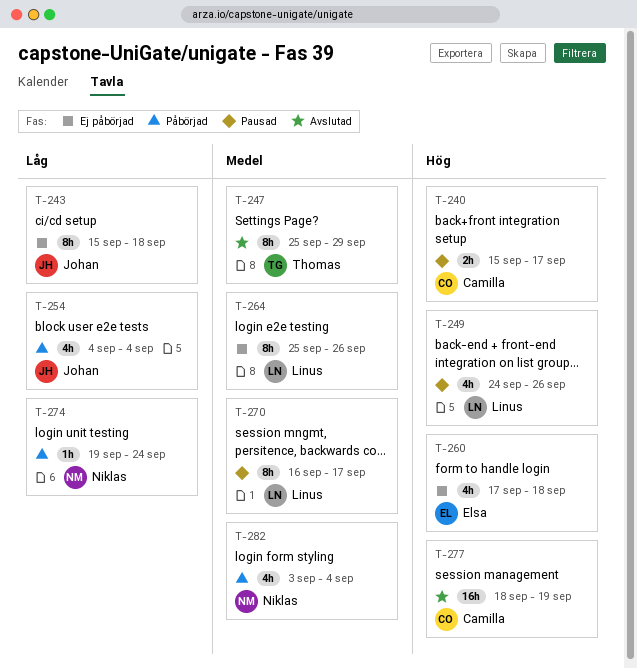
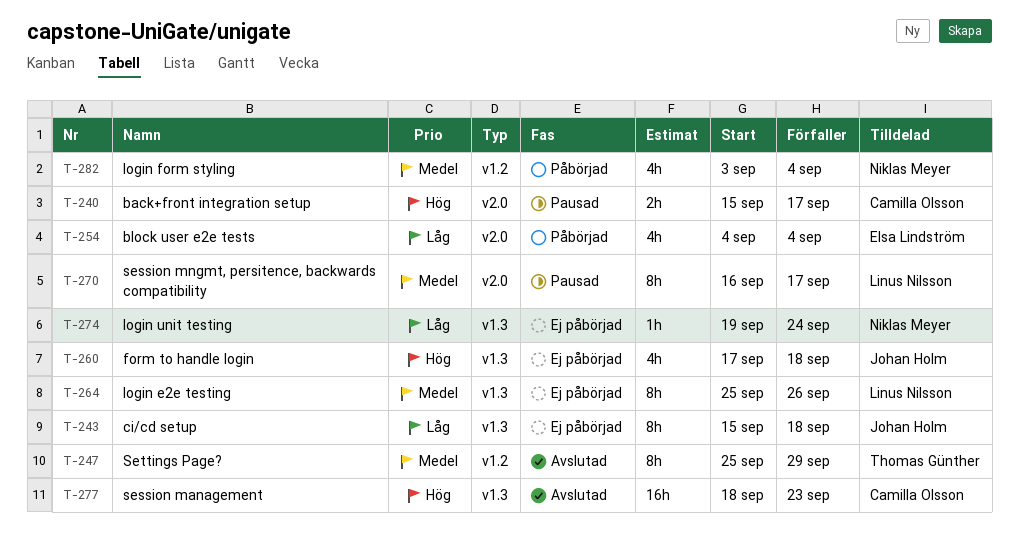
T-249: present -> none
T-254, owner: Johan Holm -> Elsa Lindström
T-260, owner: Elsa Lindström -> Johan Holm
T-274, status: Påbörjad -> Ej påbörjad
T-277, due: Sep 19 -> Sep 23

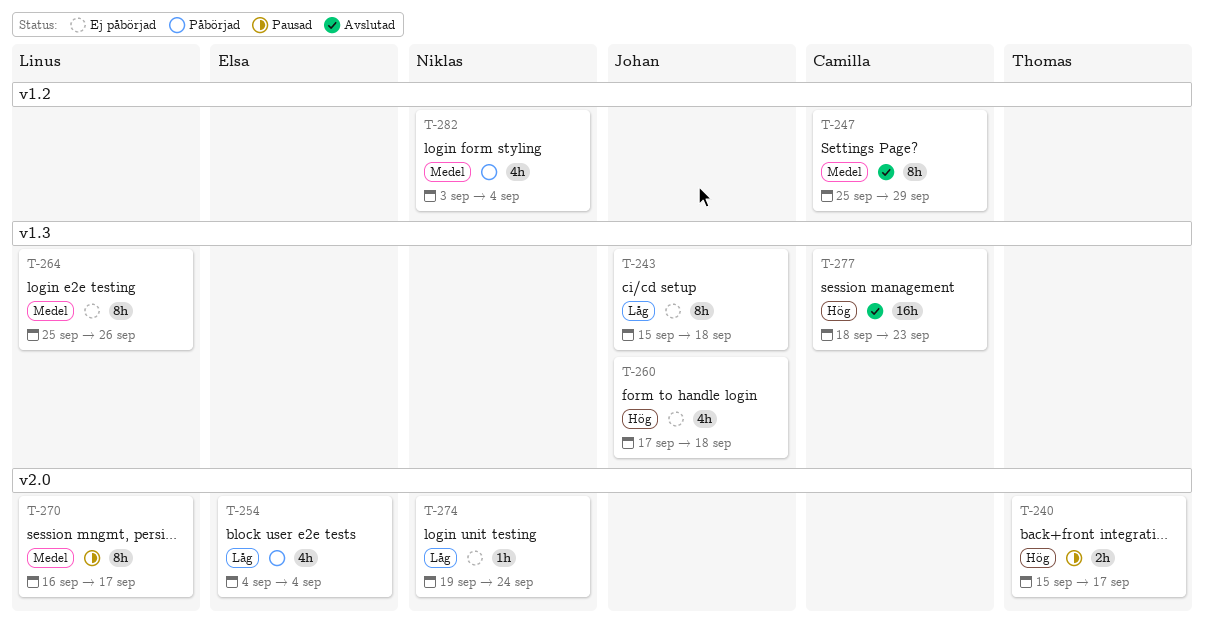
T-240, owner: Camilla Olsson -> Thomas Günther
T-247, owner: Thomas Günther -> Camilla Olsson
T-274, label: v1.3 -> v2.0

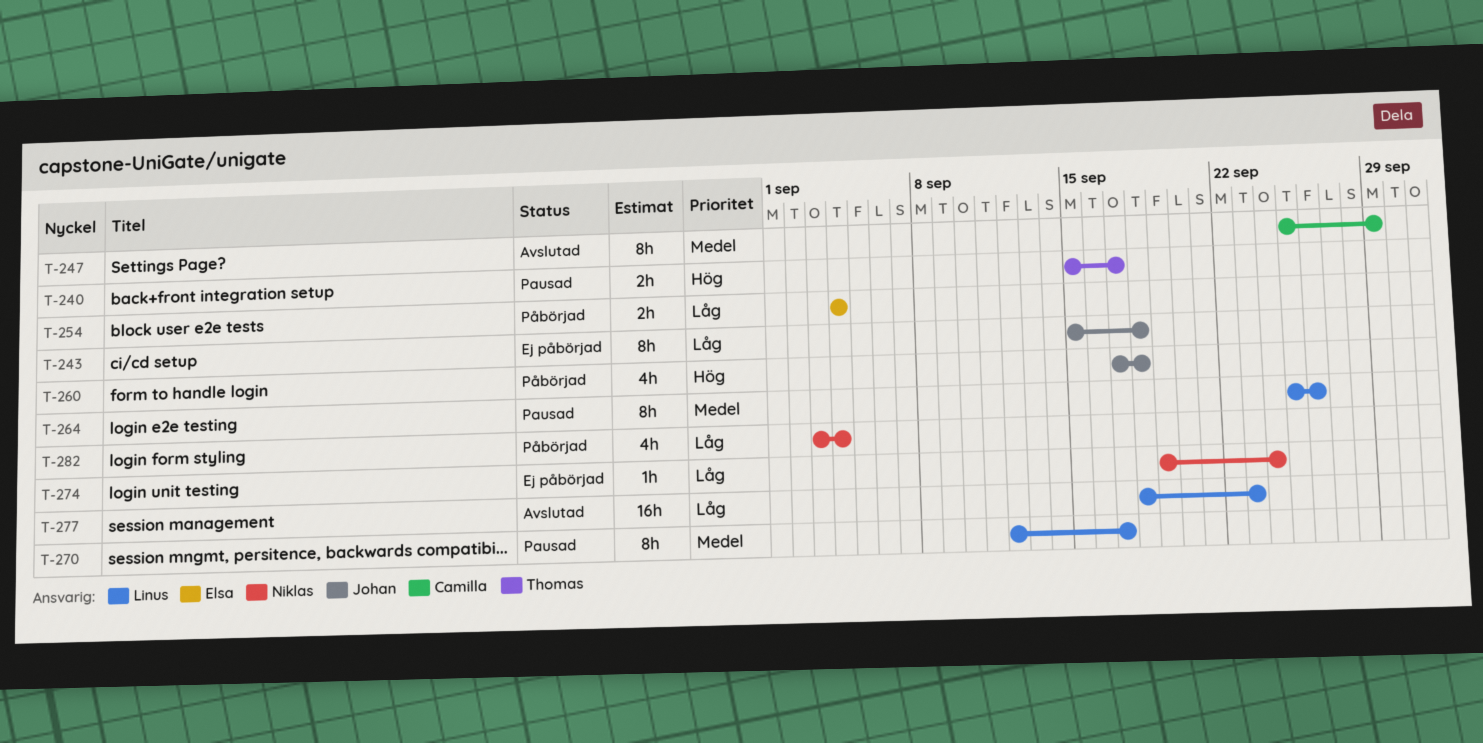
T-254, estimate: 4h -> 2h
T-260, status: Ej påbörjad -> Påbörjad
T-264, status: Ej påbörjad -> Pausad
T-270, start: Sep 16 -> Sep 12
T-277, owner: Camilla -> Linus
T-277, priority: Hög -> Låg
T-282, priority: Medel -> Låg

